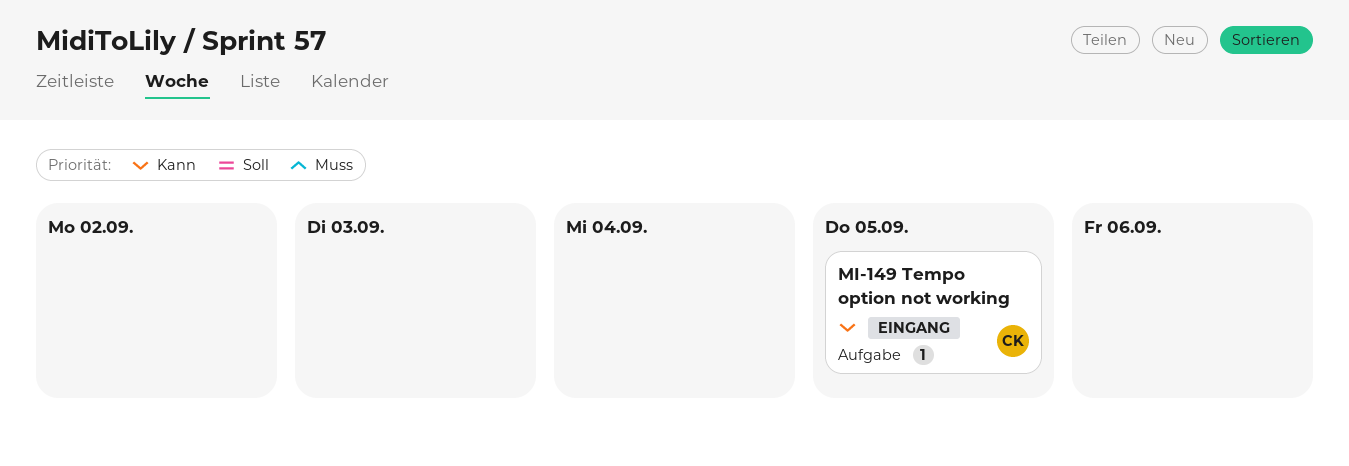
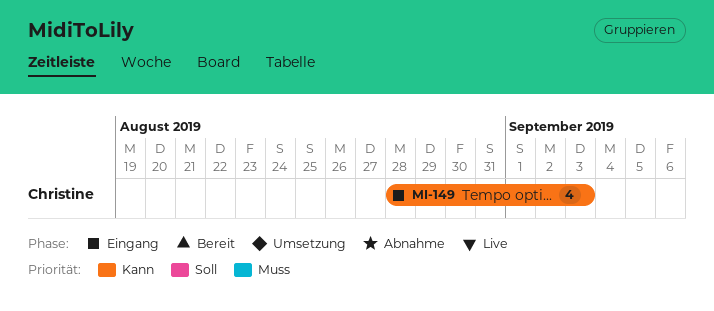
MI-149, estimate: 1 -> 4
MI-149, due: Sep 5 -> Sep 3

